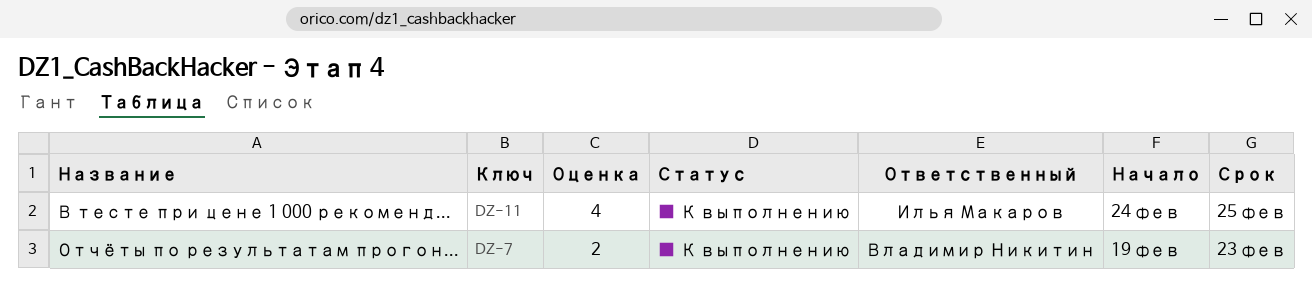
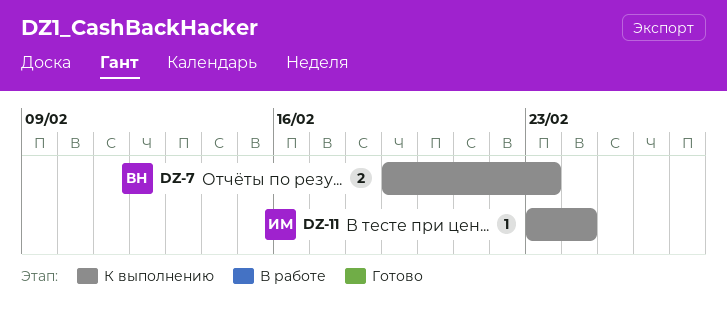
DZ-11, estimate: 4 -> 1
DZ-11, start: Feb 24 -> Feb 23
DZ-11, due: Feb 25 -> Feb 24

